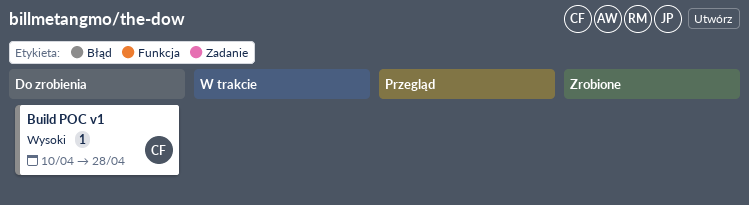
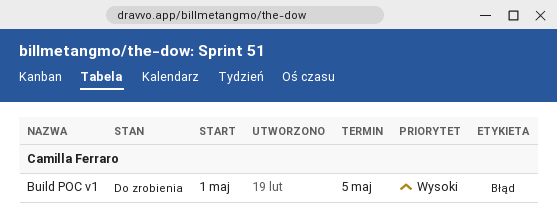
Build POC v1, start: Apr 10 -> May 1
Build POC v1, due: Apr 28 -> May 5

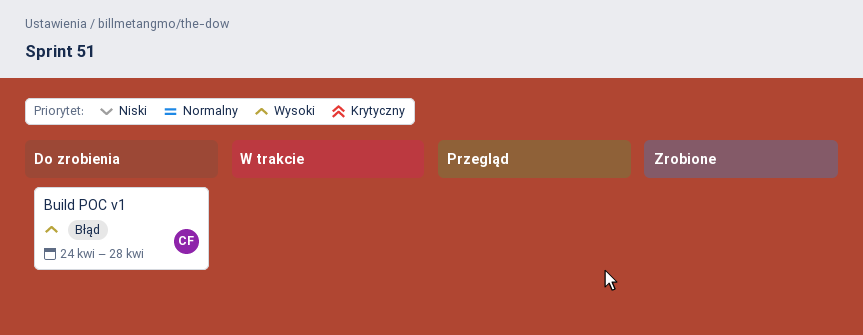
Build POC v1, start: May 1 -> Apr 24
Build POC v1, due: May 5 -> Apr 28

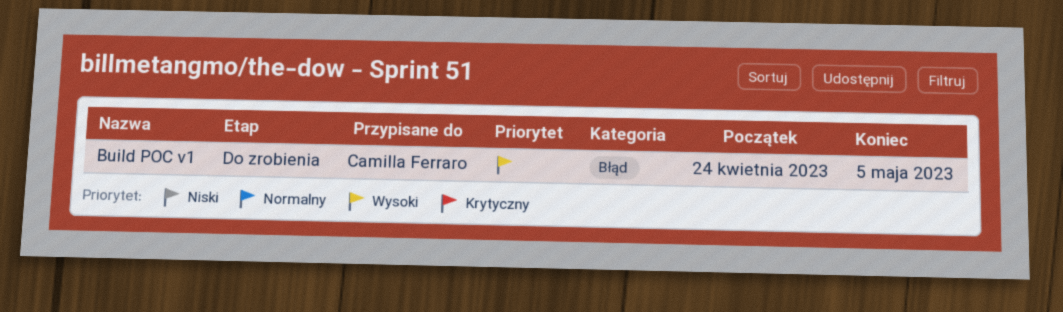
Build POC v1, due: Apr 28 -> May 5

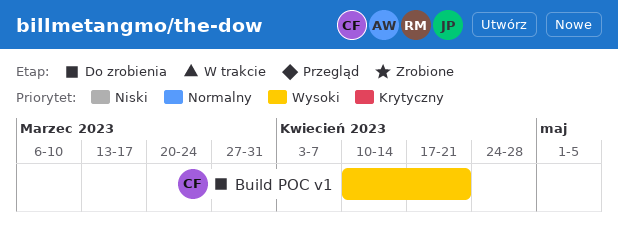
Build POC v1, start: Apr 24 -> Apr 10
Build POC v1, due: May 5 -> Apr 21

